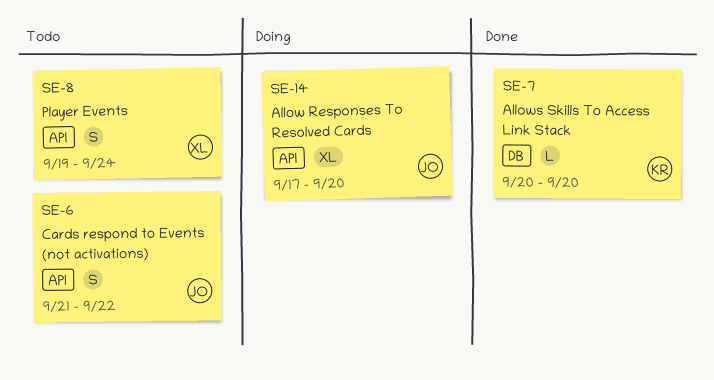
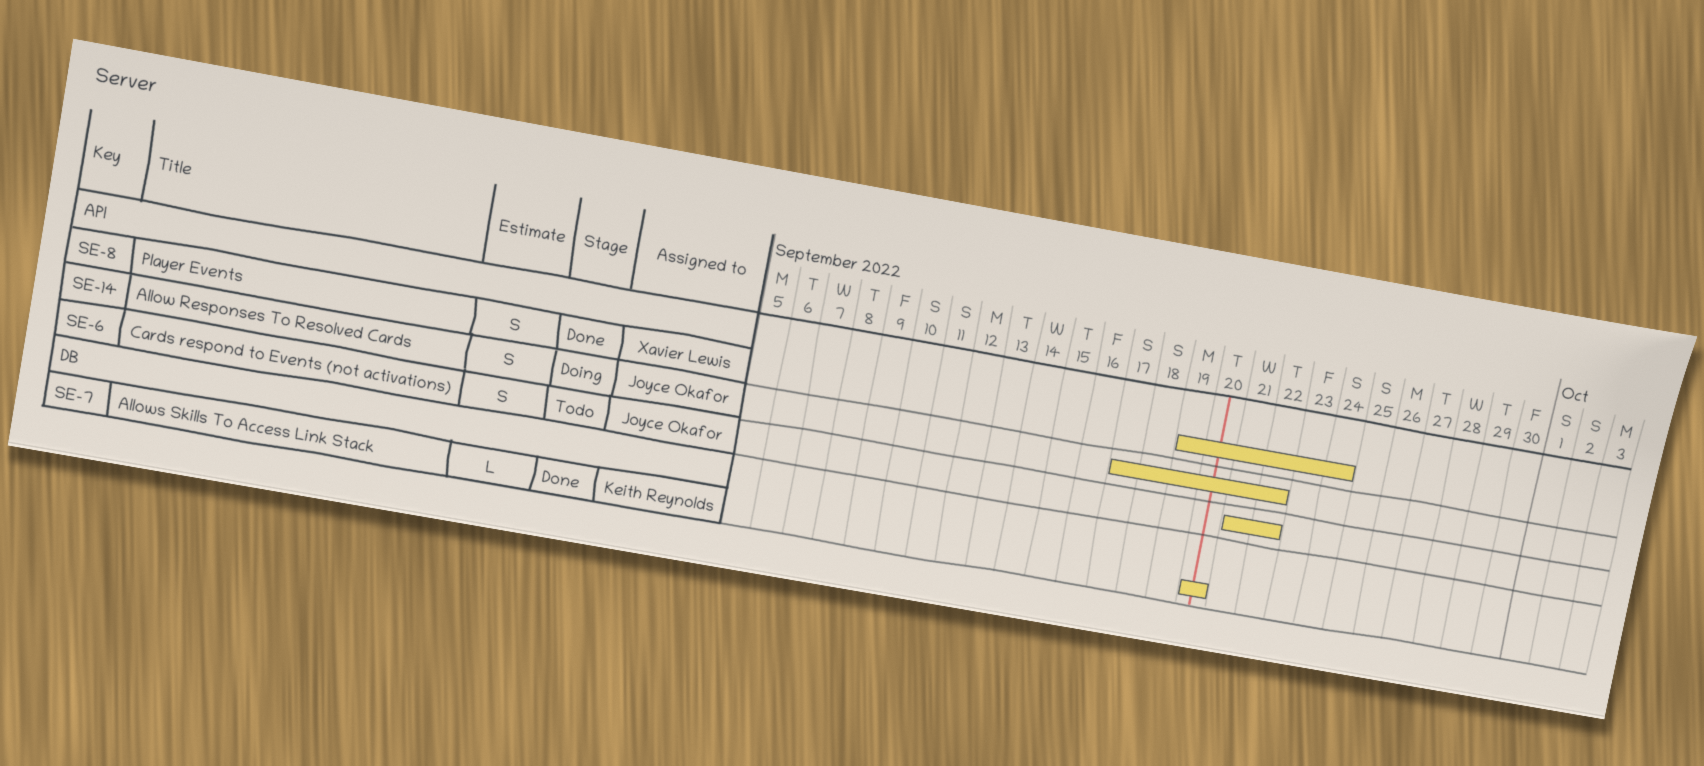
SE-8, status: Todo -> Done
SE-14, estimate: XL -> S
SE-14, due: Sep 20 -> Sep 22

